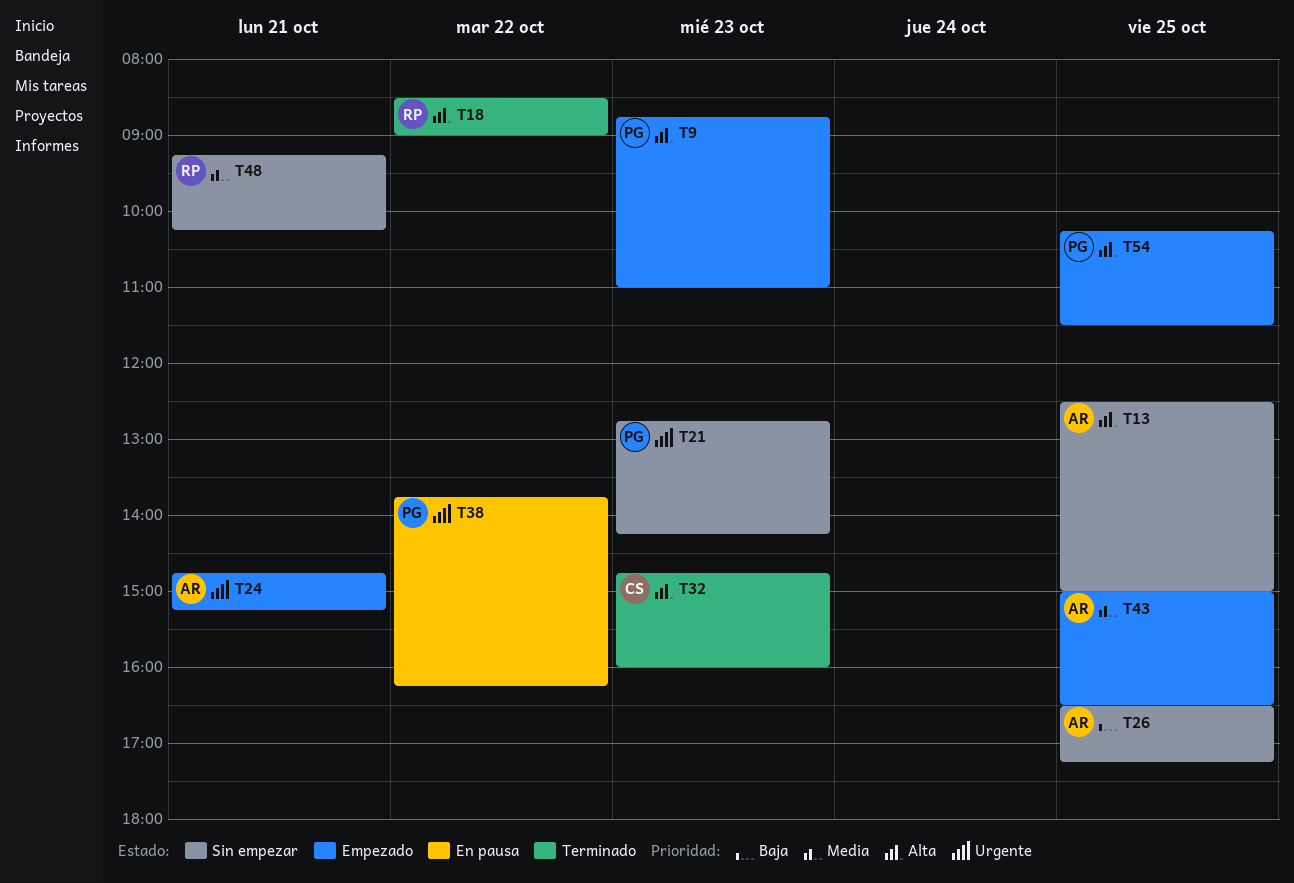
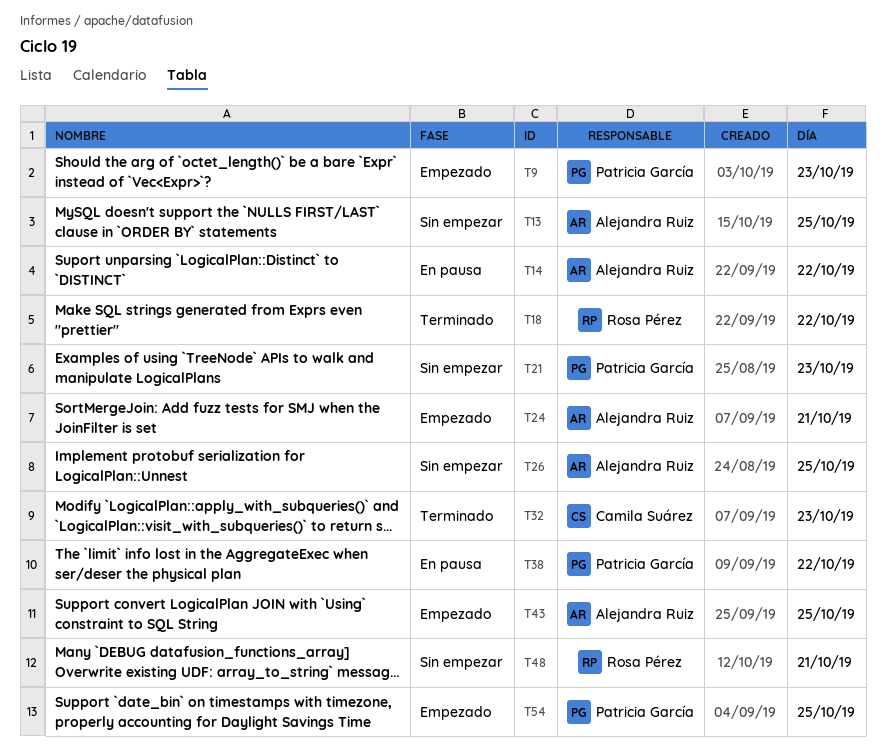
T14: none -> present

